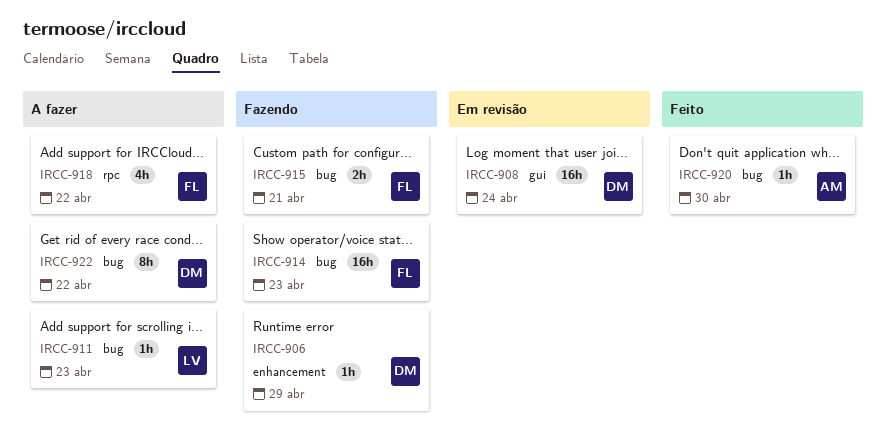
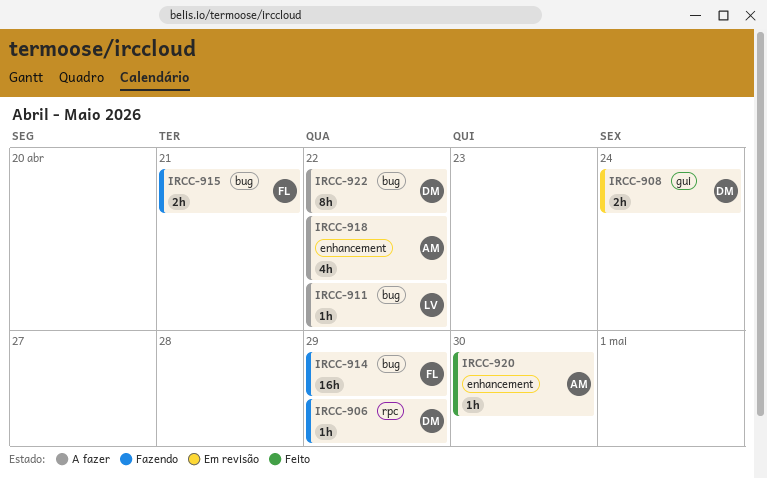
IRCC-906, label: enhancement -> rpc
IRCC-908, estimate: 16h -> 2h
IRCC-911, due: Apr 23 -> Apr 22
IRCC-914, due: Apr 23 -> Apr 29
IRCC-918, owner: FL -> AM
IRCC-918, label: rpc -> enhancement
IRCC-920, label: bug -> enhancement

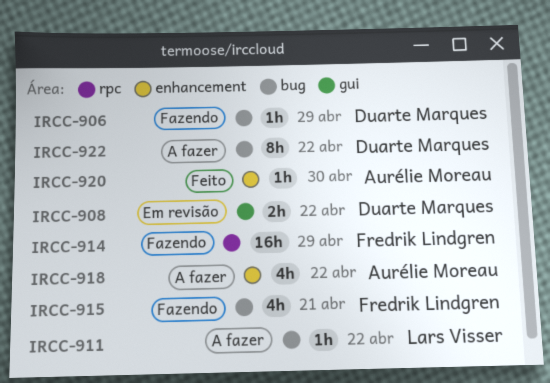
IRCC-906, label: rpc -> bug
IRCC-908, due: Apr 24 -> Apr 22
IRCC-914, label: bug -> rpc
IRCC-915, estimate: 2h -> 4h

